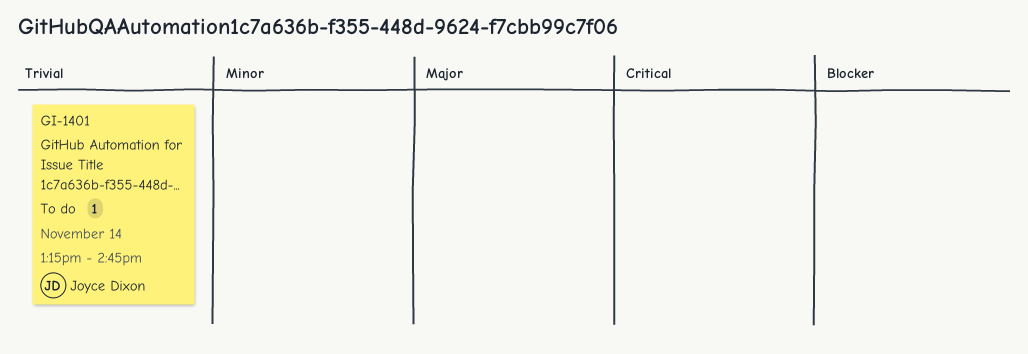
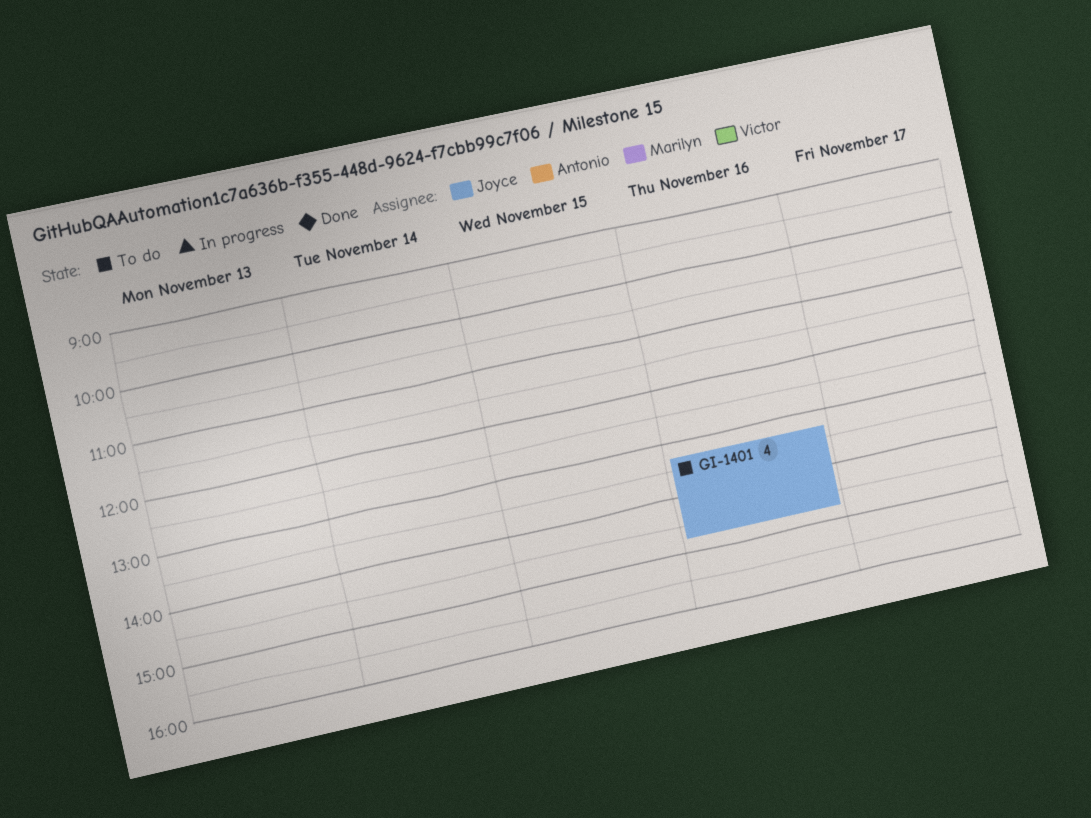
GI-1401, estimate: 1 -> 4
GI-1401, day: Nov 14 -> Nov 16

